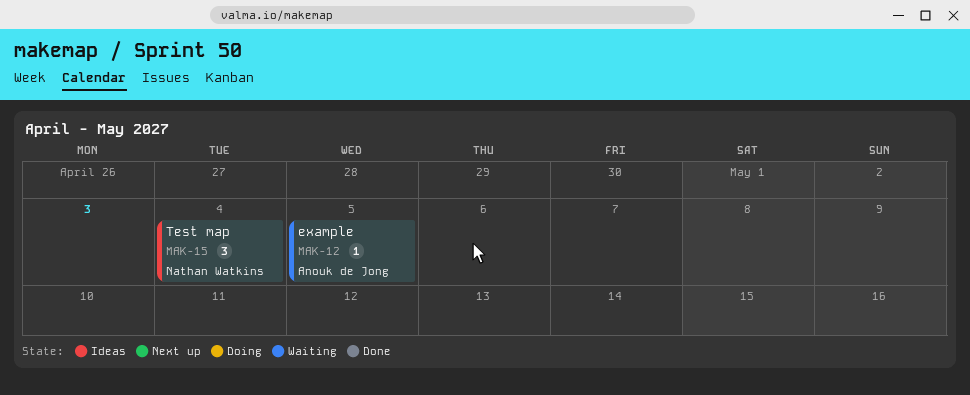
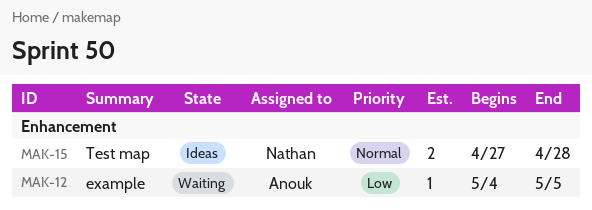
MAK-15, estimate: 3 -> 2
MAK-15, due: May 4 -> Apr 28

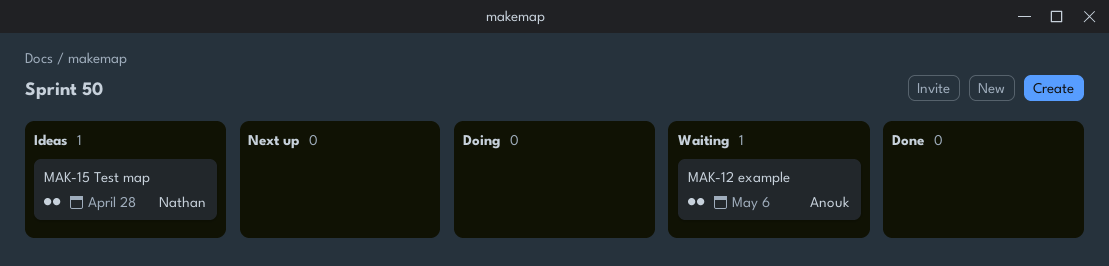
MAK-12, estimate: 1 -> 2
MAK-12, due: May 5 -> May 6

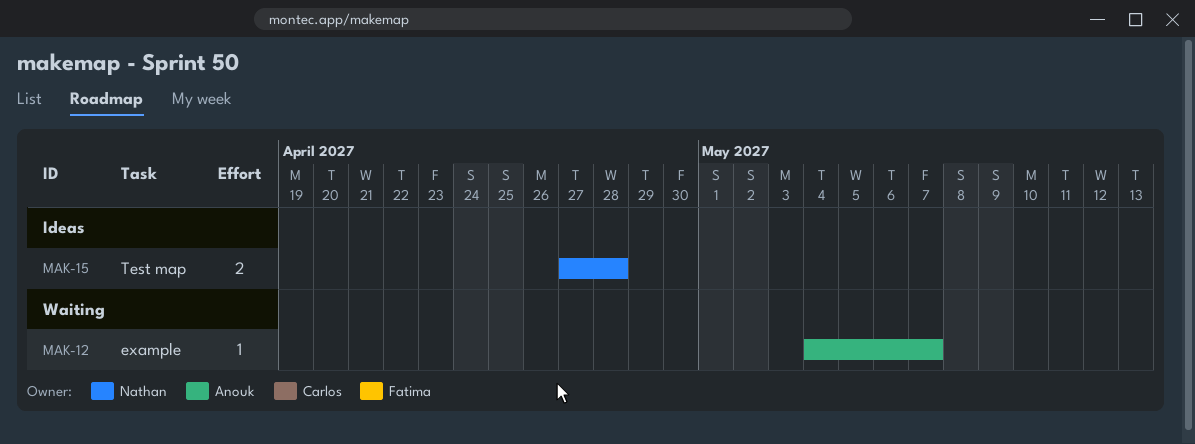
MAK-12, estimate: 2 -> 1
MAK-12, due: May 6 -> May 7

